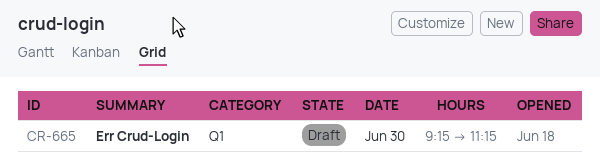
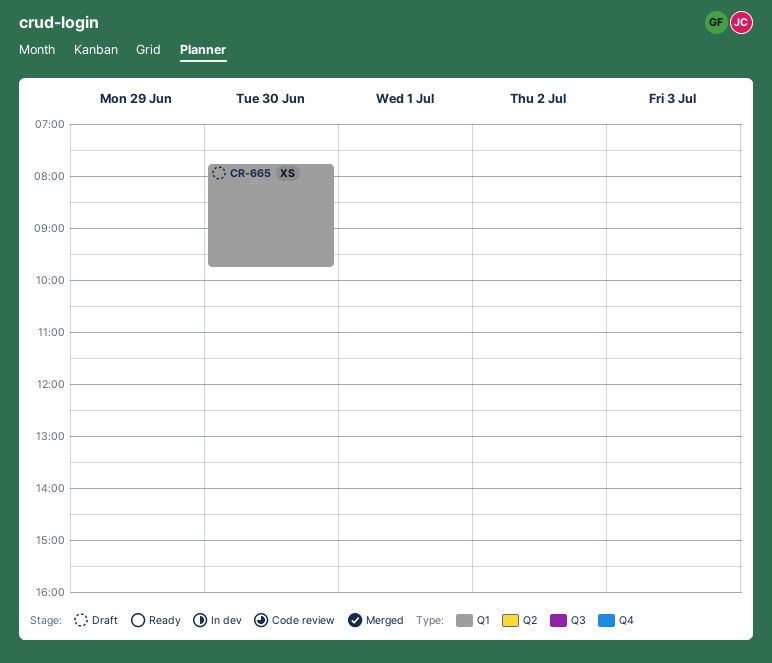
CR-665, begins: 09:15 -> 07:45
CR-665, ends: 11:15 -> 09:45

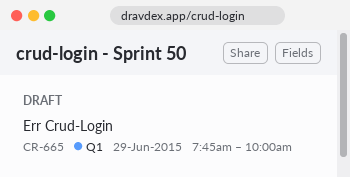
CR-665, day: Jun 30 -> Jun 29
CR-665, ends: 09:45 -> 10:00

